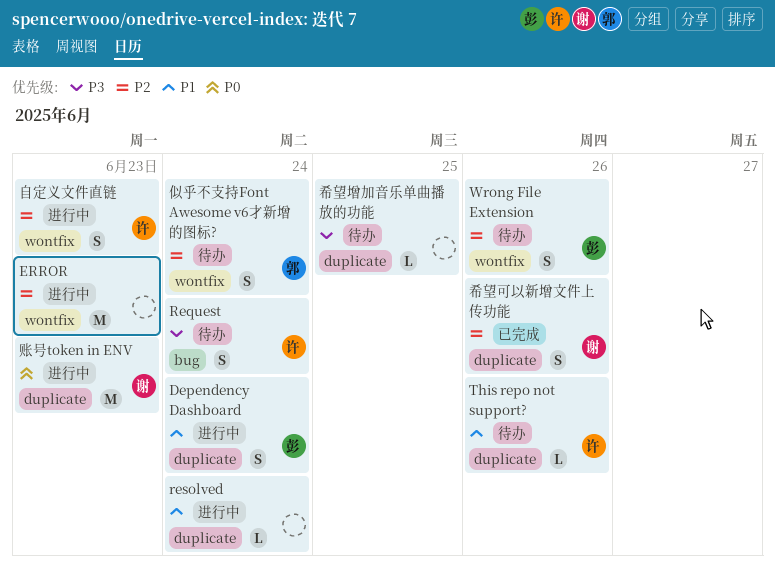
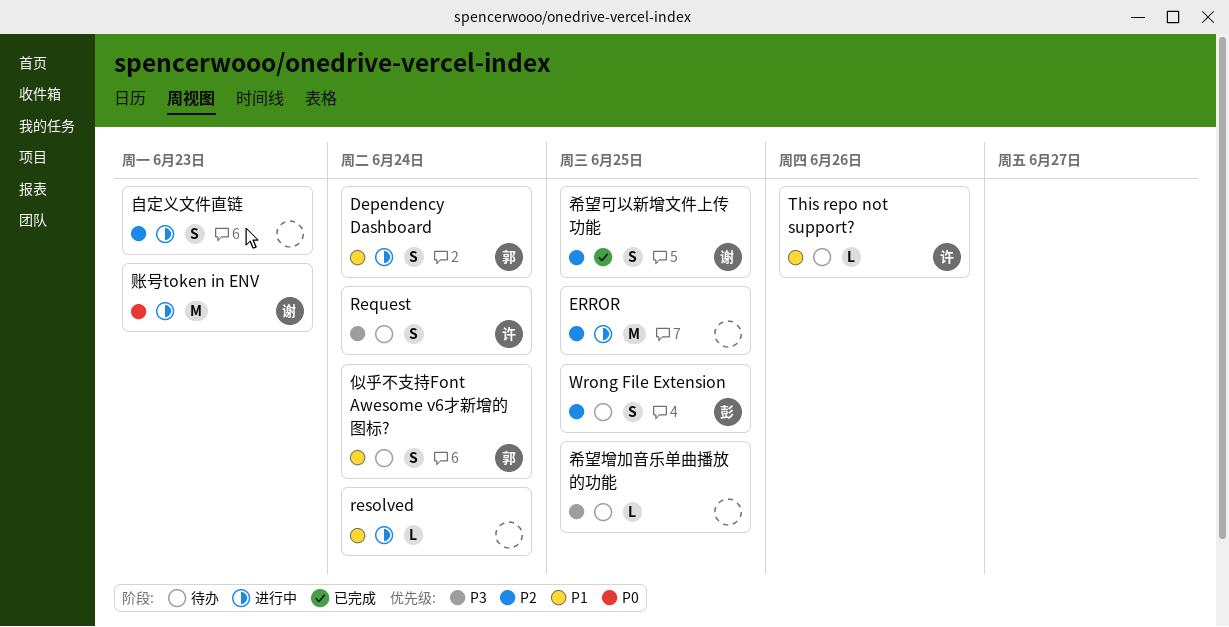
Dependency Dashboard, owner: 彭 -> 郭
ERROR, due: Jun 23 -> Jun 25
Wrong File Extension, due: Jun 26 -> Jun 25
似乎不支持Font Awesome v6才新增的图标?, priority: P2 -> P1
希望可以新增文件上传功能, due: Jun 26 -> Jun 25
自定义文件直链, owner: 许 -> none

